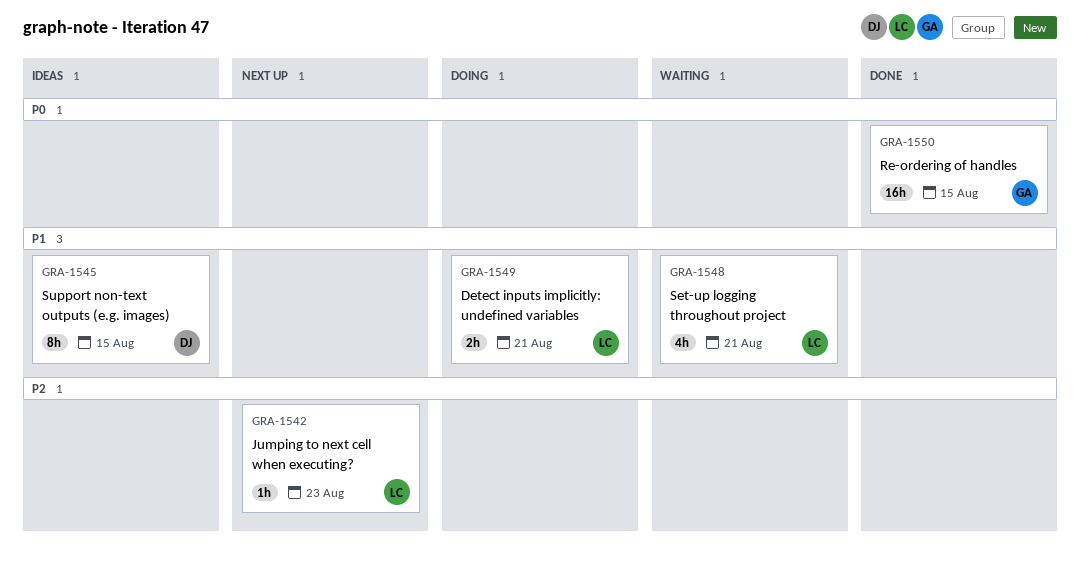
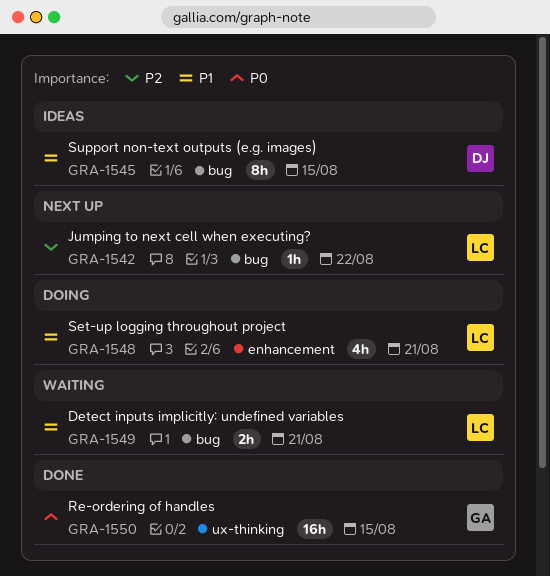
GRA-1542, due: Aug 23 -> Aug 22
GRA-1548, status: Waiting -> Doing
GRA-1549, status: Doing -> Waiting

